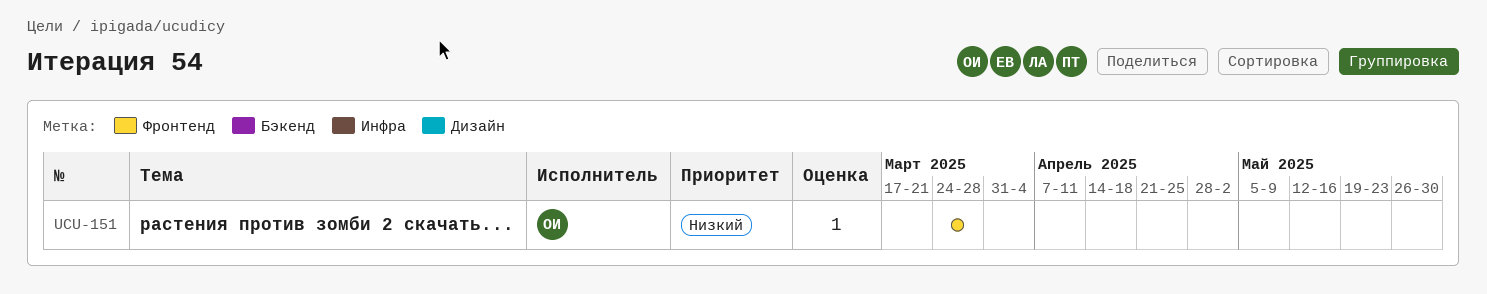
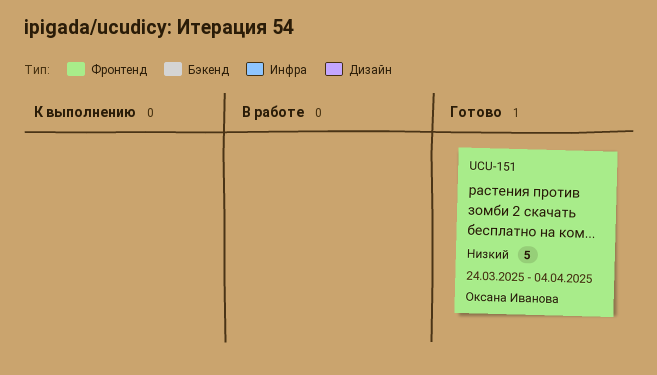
UCU-151, estimate: 1 -> 5
UCU-151, due: Mar 28 -> Apr 4

